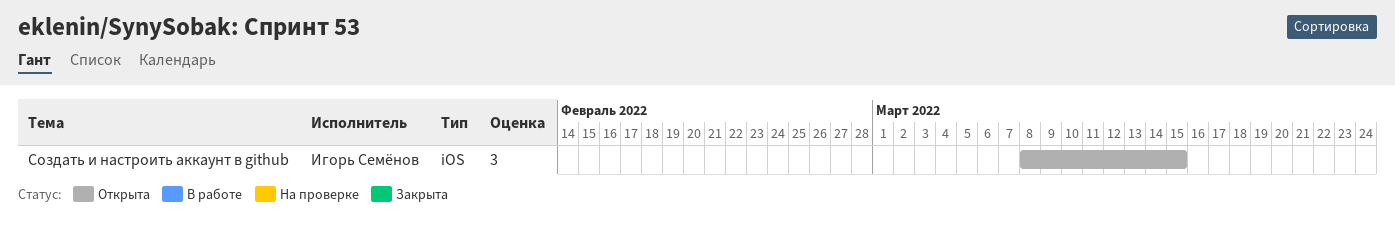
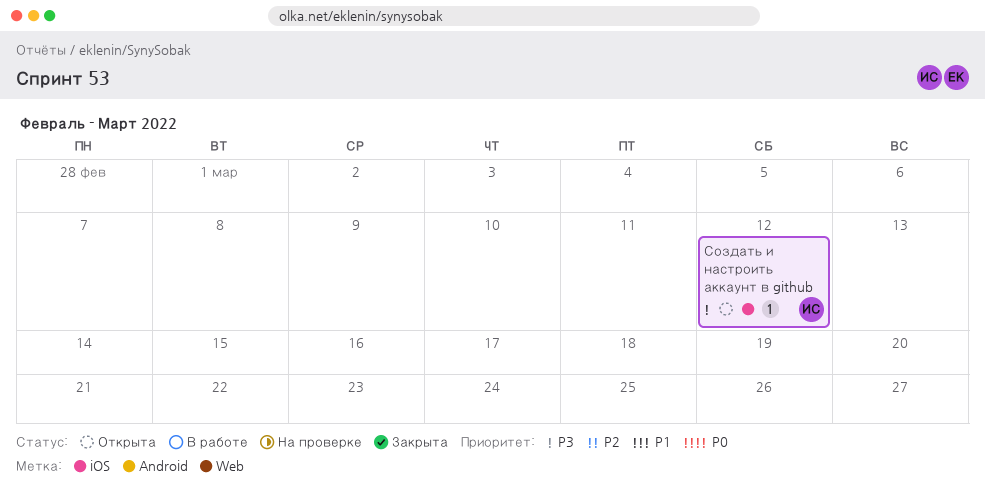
Создать и настроить аккаунт в github, estimate: 3 -> 1
Создать и настроить аккаунт в github, due: Mar 15 -> Mar 12

